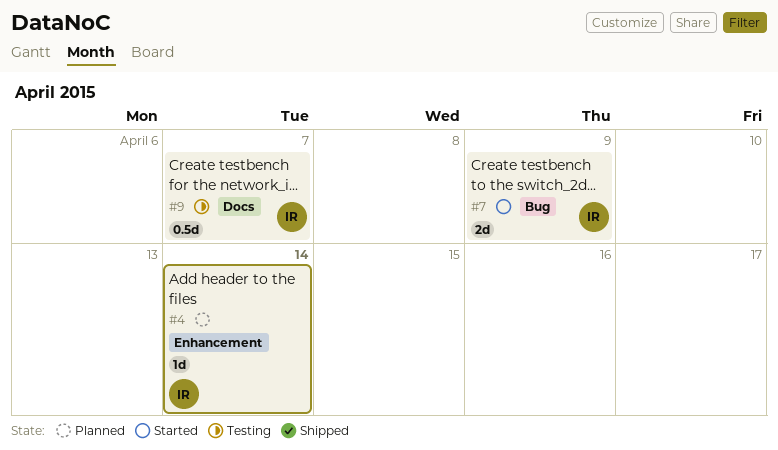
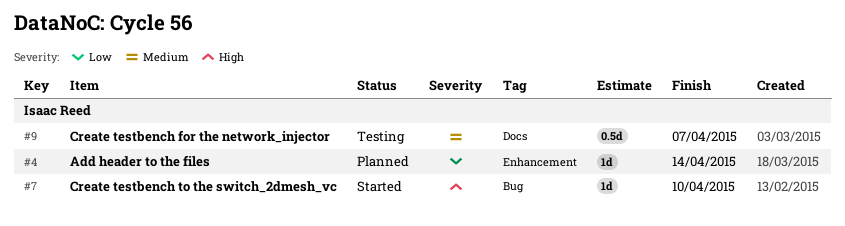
#7, estimate: 2d -> 1d
#7, due: Apr 9 -> Apr 10

